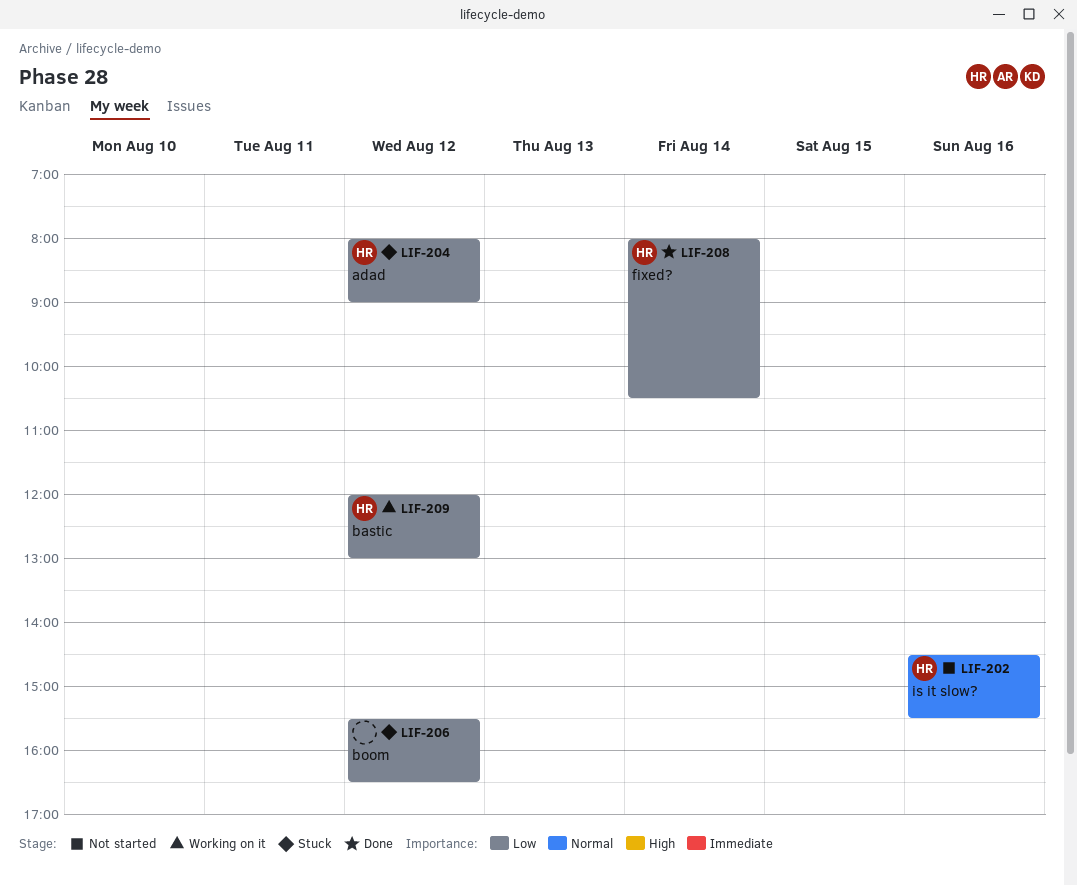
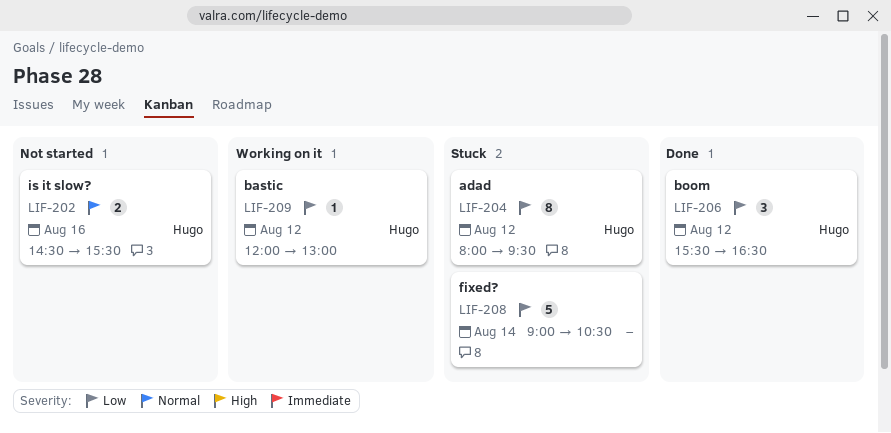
LIF-204, ends: 09:00 -> 09:30
LIF-206, status: Stuck -> Done
LIF-206, owner: none -> Hugo
LIF-208, status: Done -> Stuck
LIF-208, owner: Hugo -> none
LIF-208, begins: 08:00 -> 09:00

